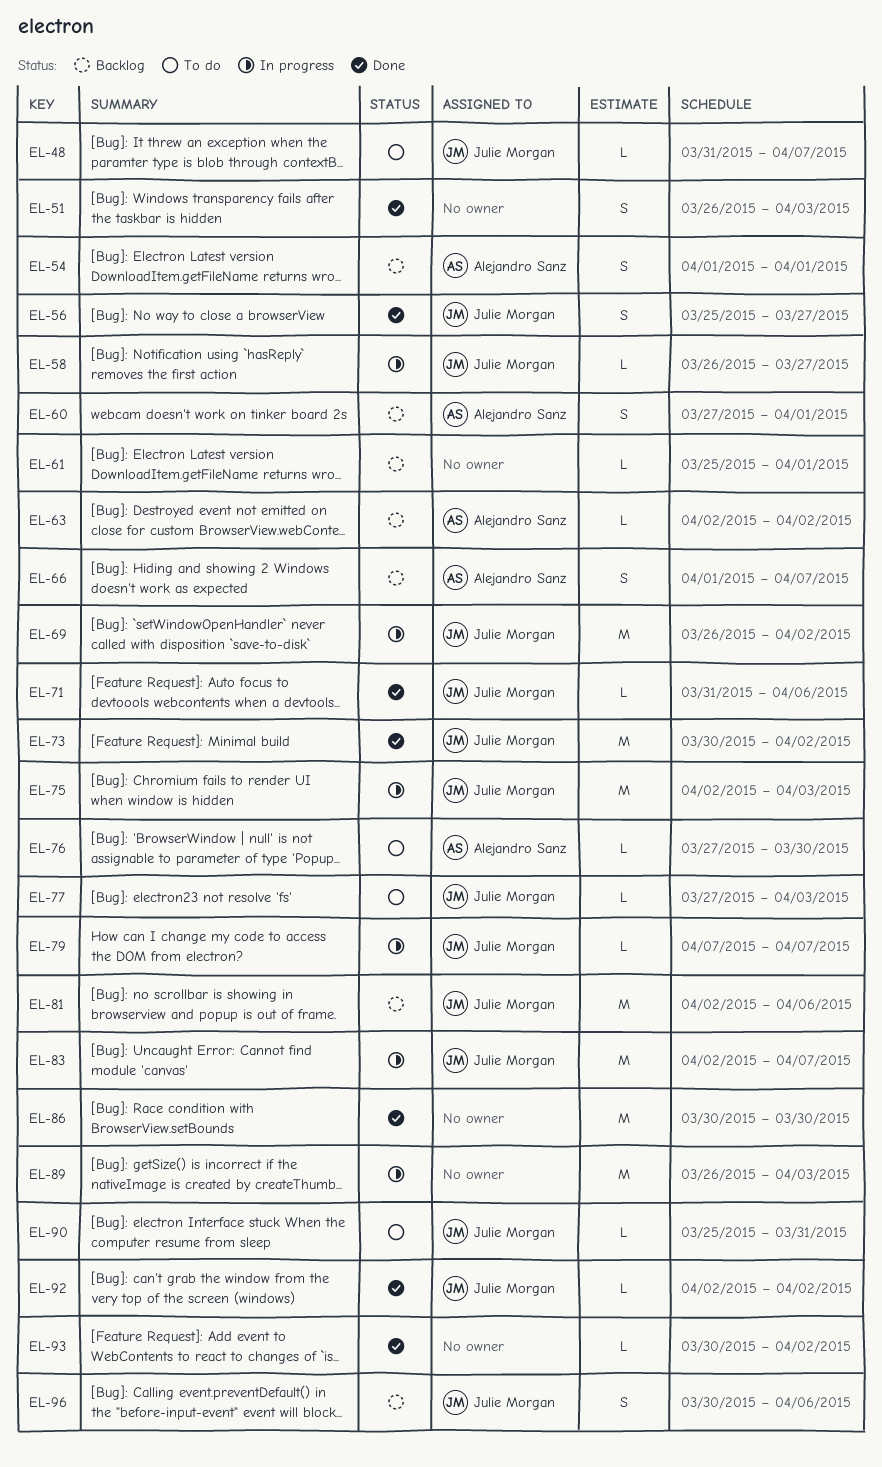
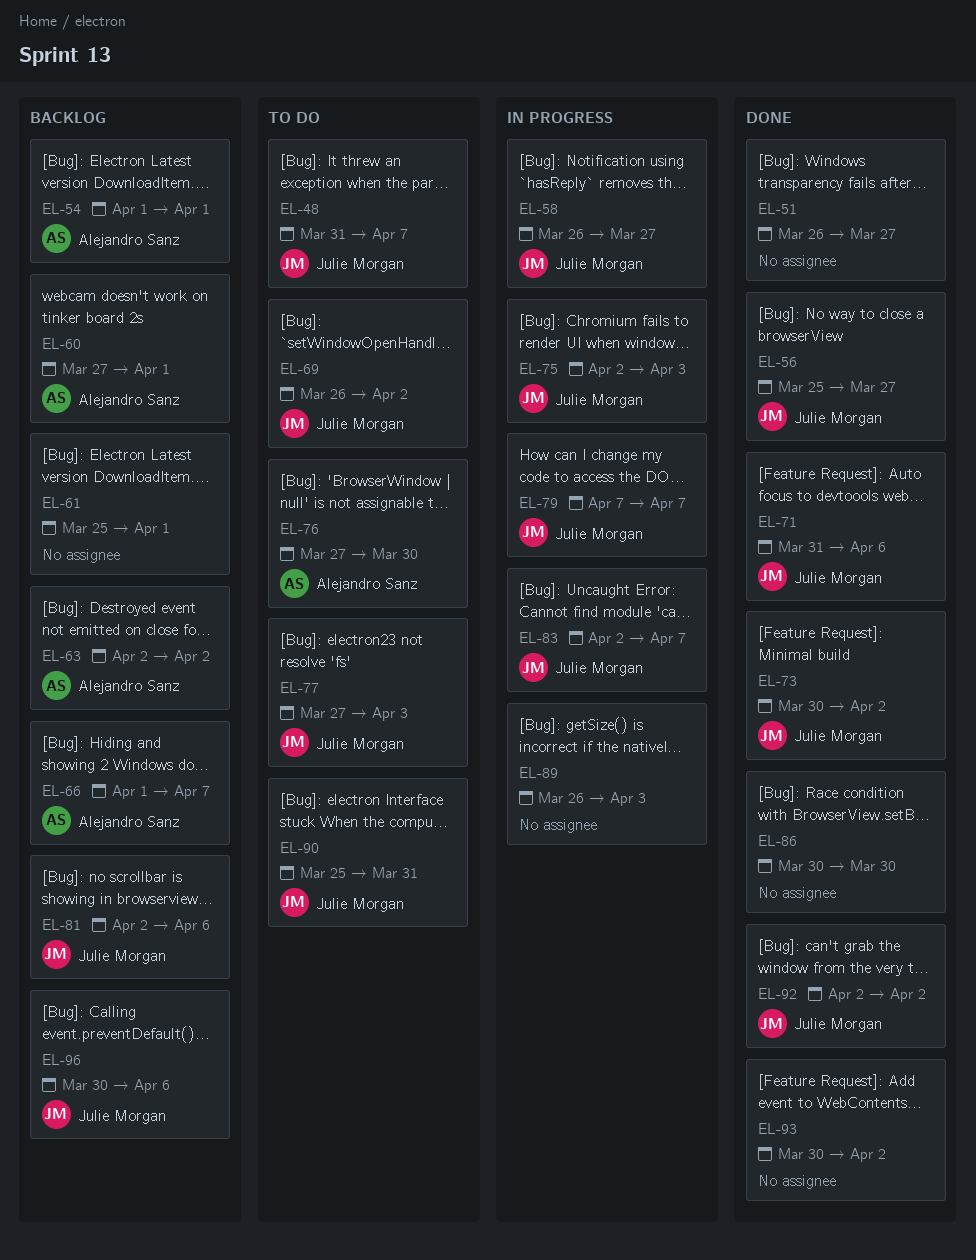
EL-51, due: Apr 3 -> Mar 27
EL-69, status: In progress -> To do

